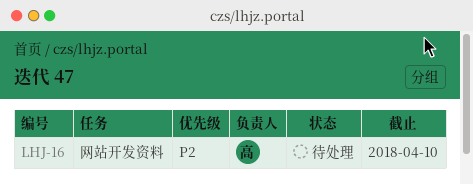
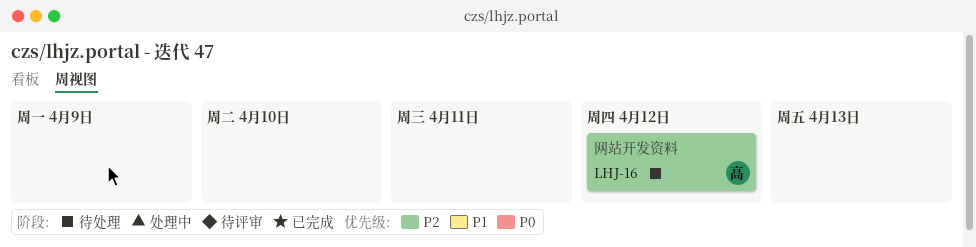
LHJ-16, due: Apr 10 -> Apr 12

